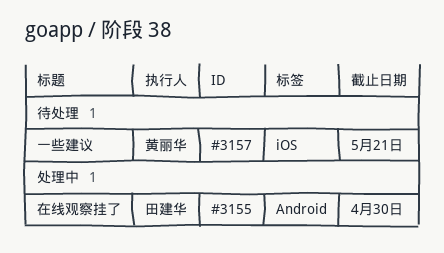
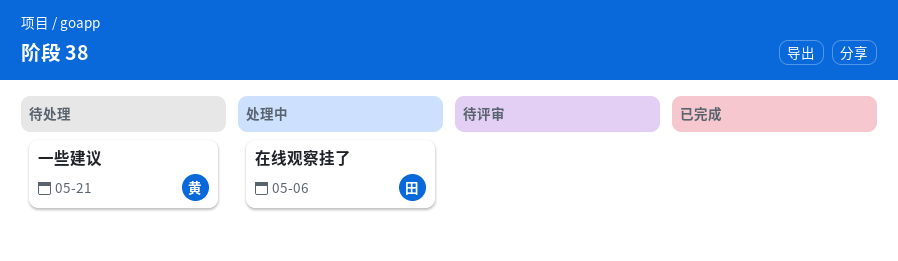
在线观察挂了, due: Apr 30 -> May 6

